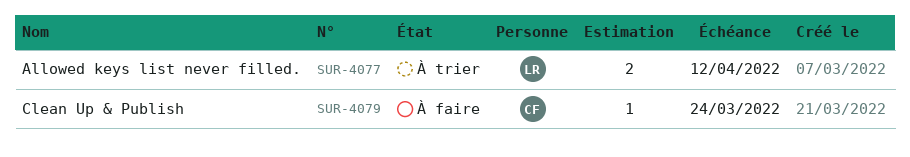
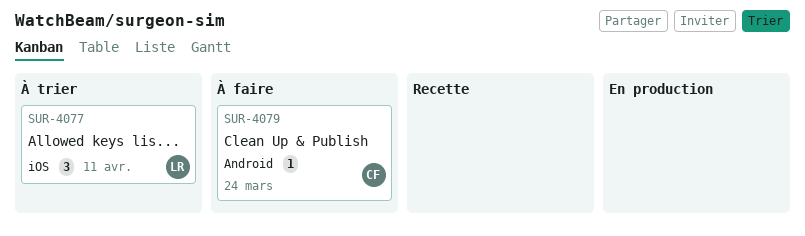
SUR-4077, estimate: 2 -> 3
SUR-4077, due: Apr 12 -> Apr 11

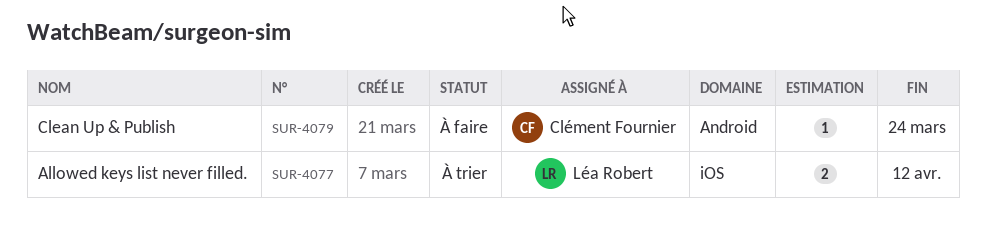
SUR-4077, estimate: 3 -> 2
SUR-4077, due: Apr 11 -> Apr 12

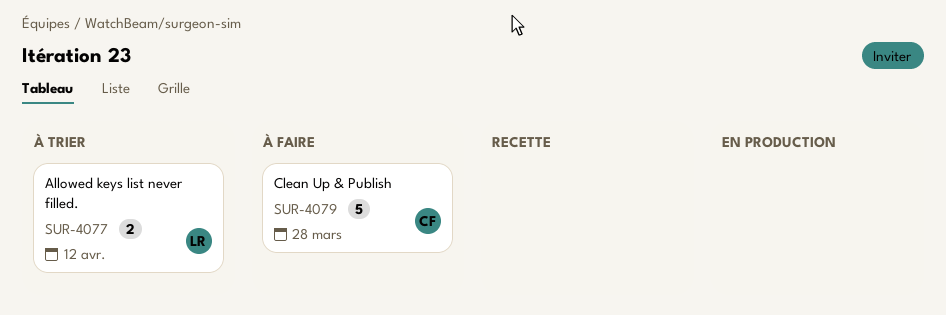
SUR-4079, estimate: 1 -> 5
SUR-4079, due: Mar 24 -> Mar 28

